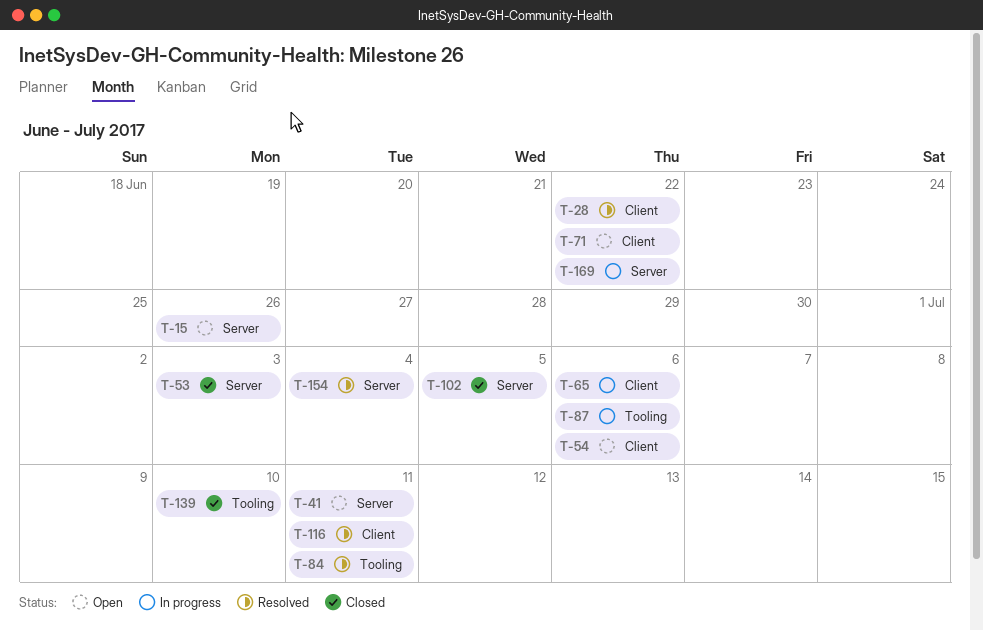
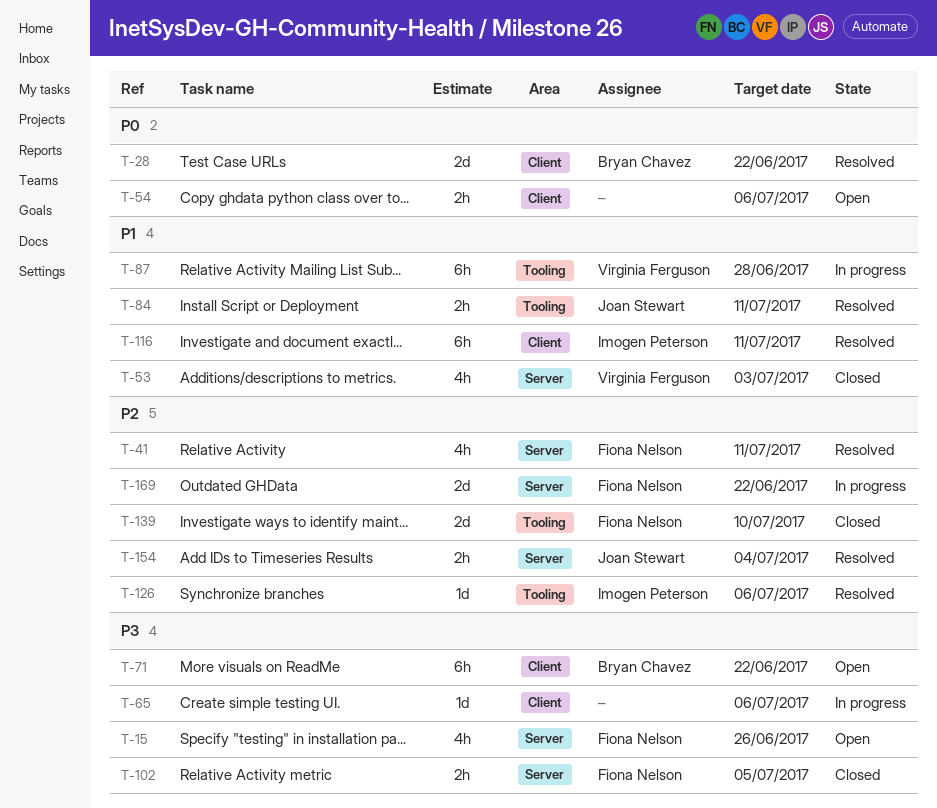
T-41, status: Open -> Resolved
T-87, due: Jul 6 -> Jun 28
T-126: none -> present

